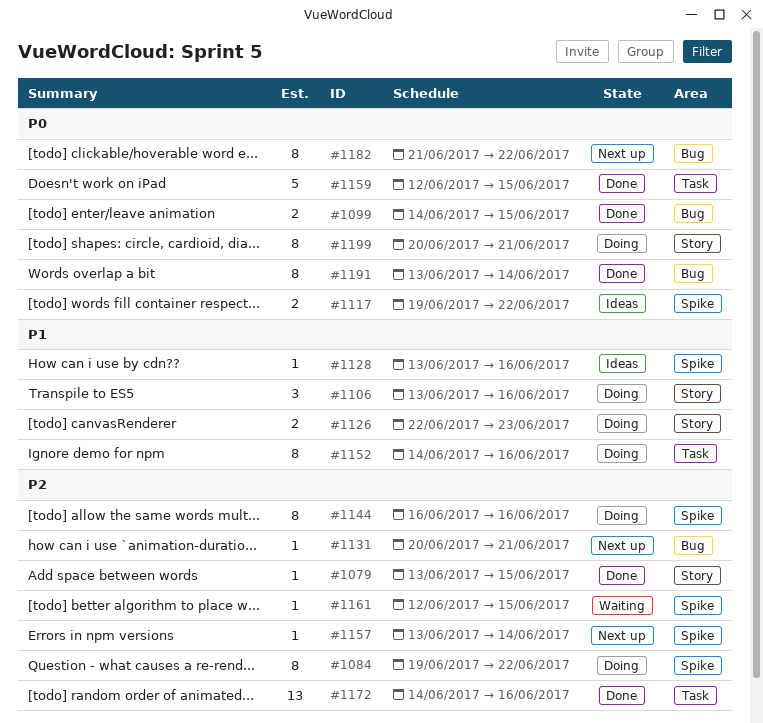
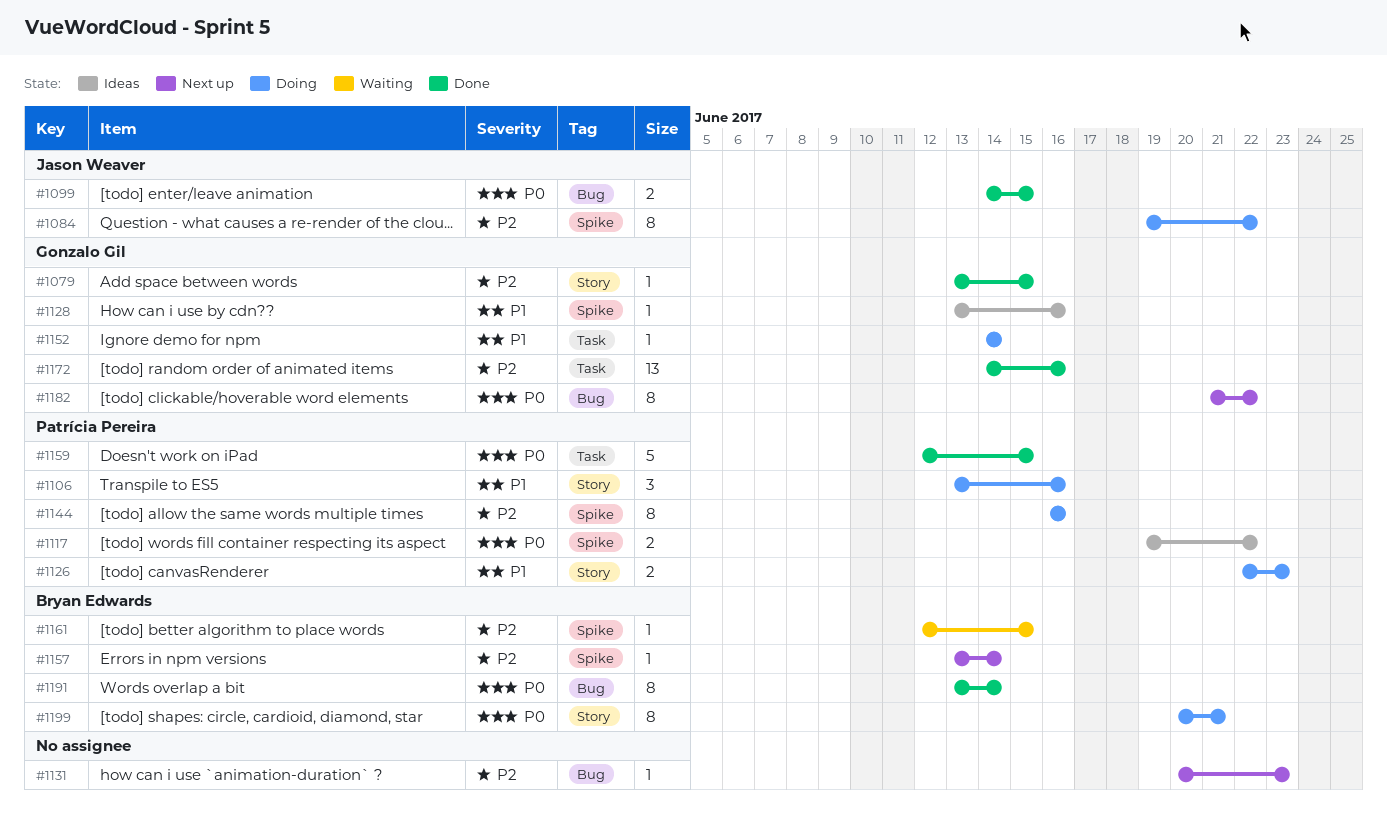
#1131, due: Jun 21 -> Jun 23
#1152, estimate: 8 -> 1
#1152, due: Jun 16 -> Jun 14

